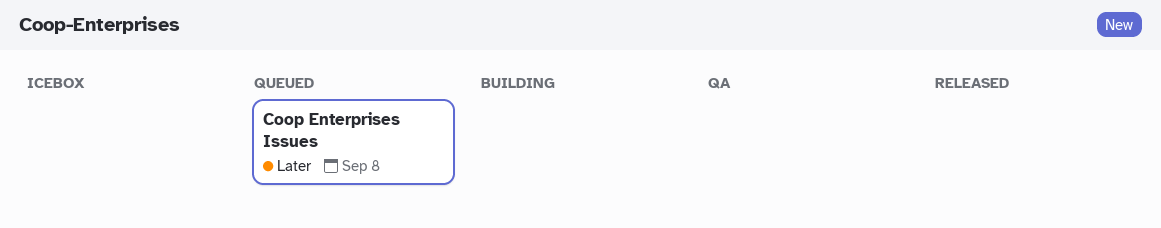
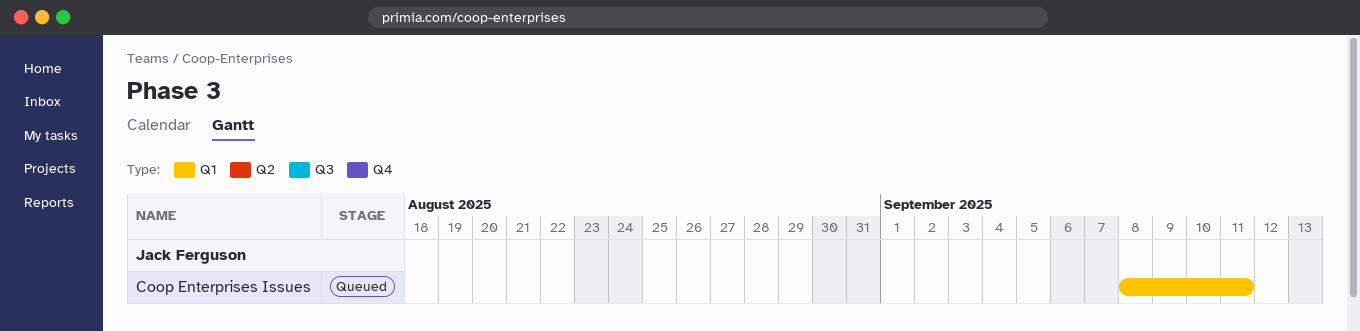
Coop Enterprises Issues, due: Sep 8 -> Sep 11

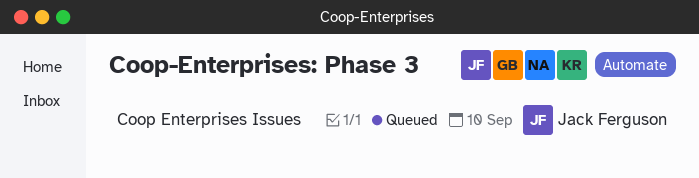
Coop Enterprises Issues, due: Sep 11 -> Sep 10

